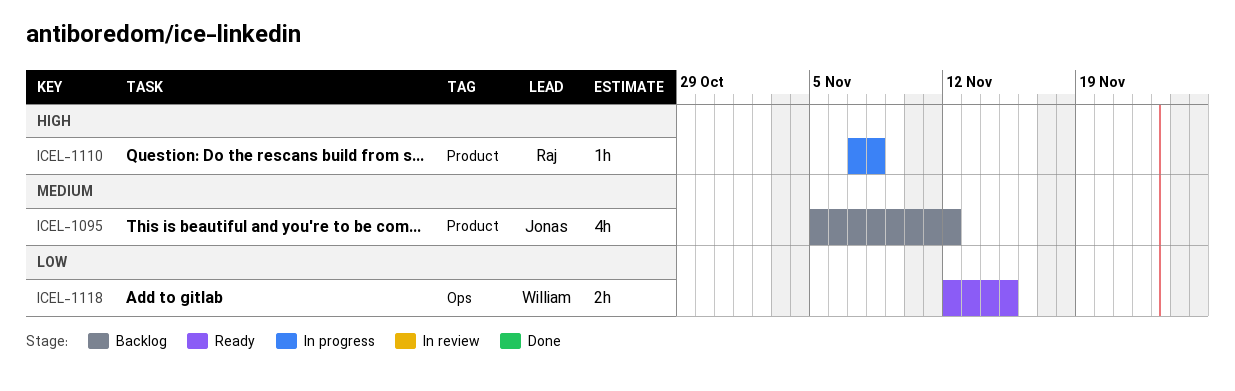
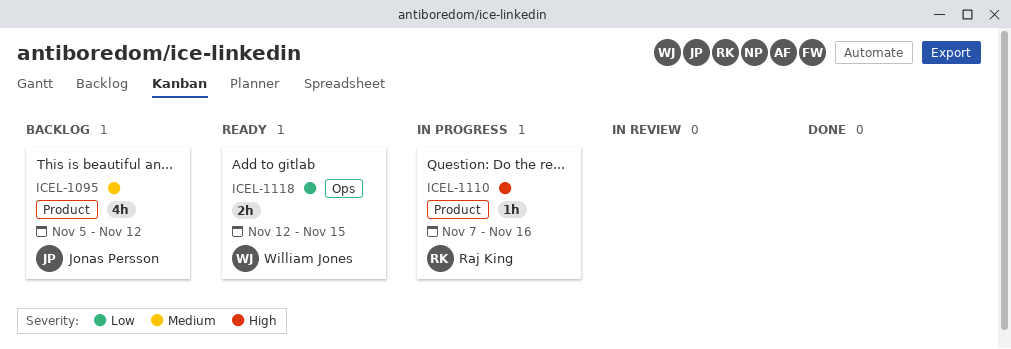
ICEL-1110, due: Nov 8 -> Nov 16

